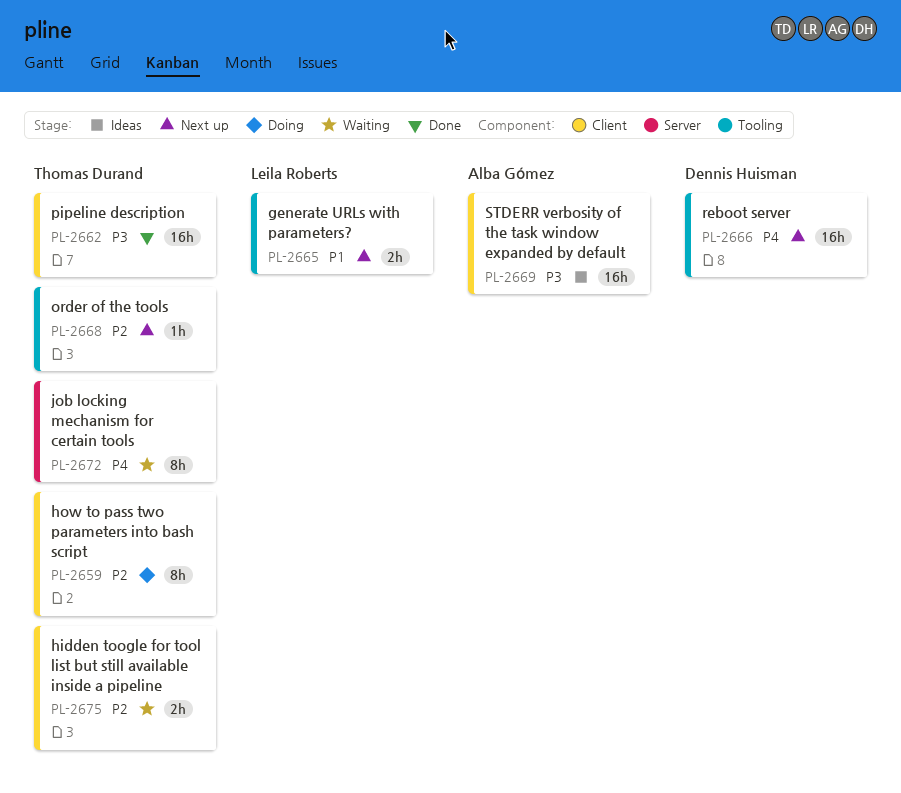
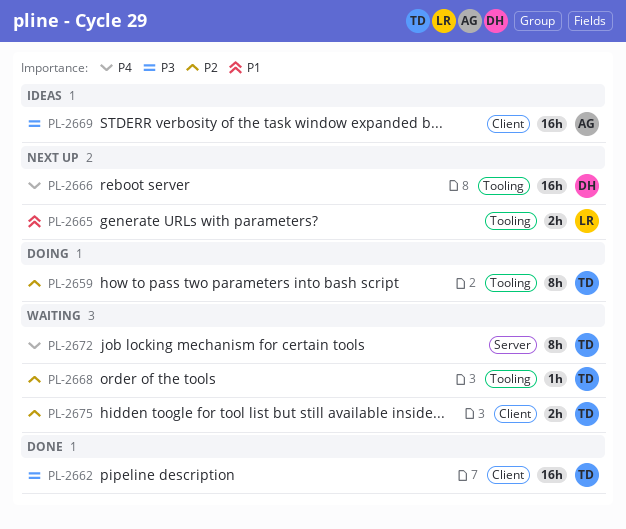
PL-2659, label: Client -> Tooling
PL-2668, status: Next up -> Waiting

